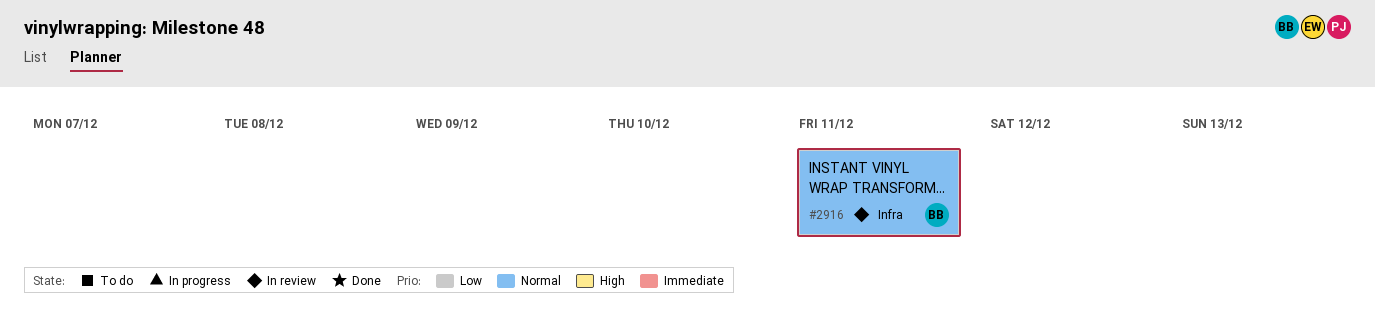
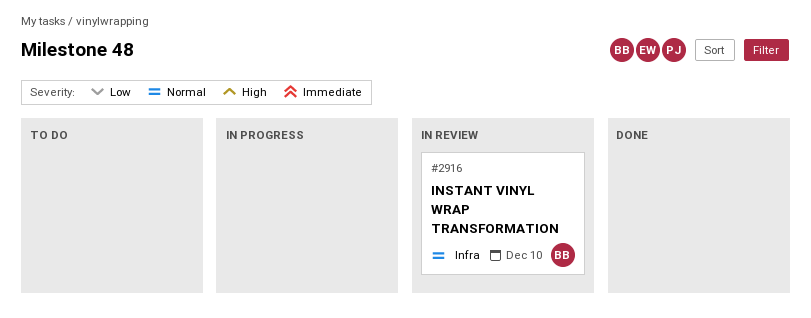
#2916, due: Dec 11 -> Dec 10

